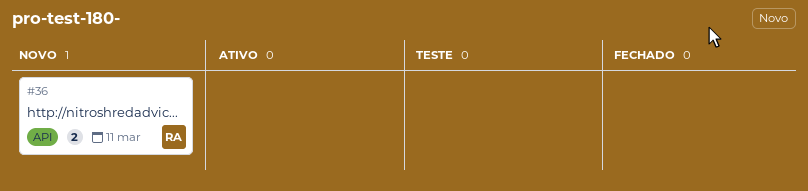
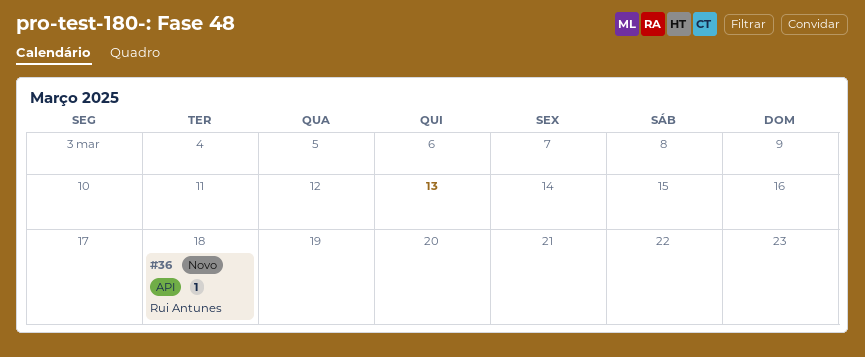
#36, estimate: 2 -> 1
#36, due: Mar 11 -> Mar 18

